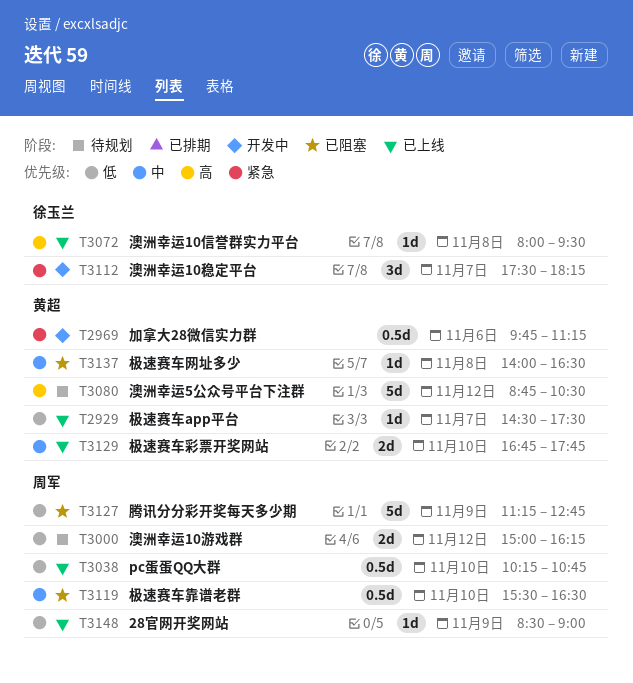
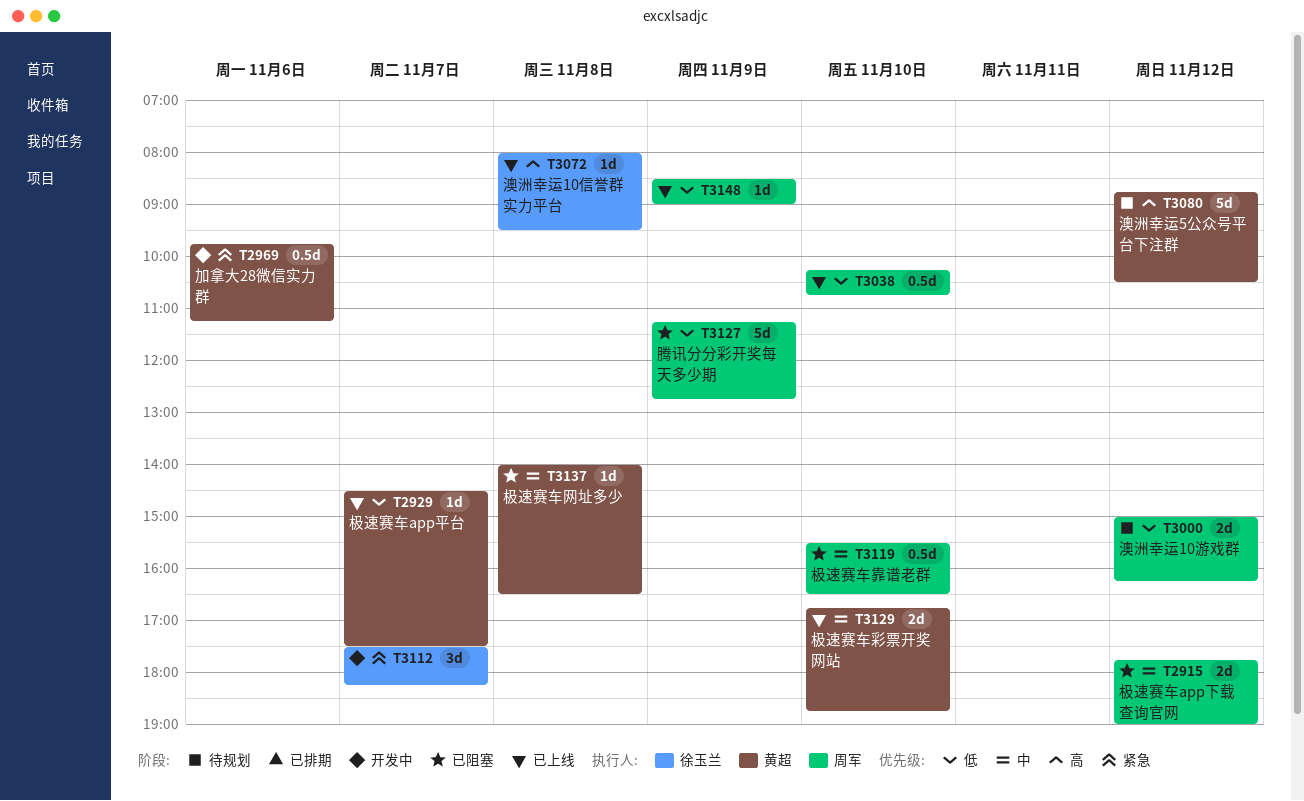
T2915: none -> present
T3129, ends: 17:45 -> 18:45

